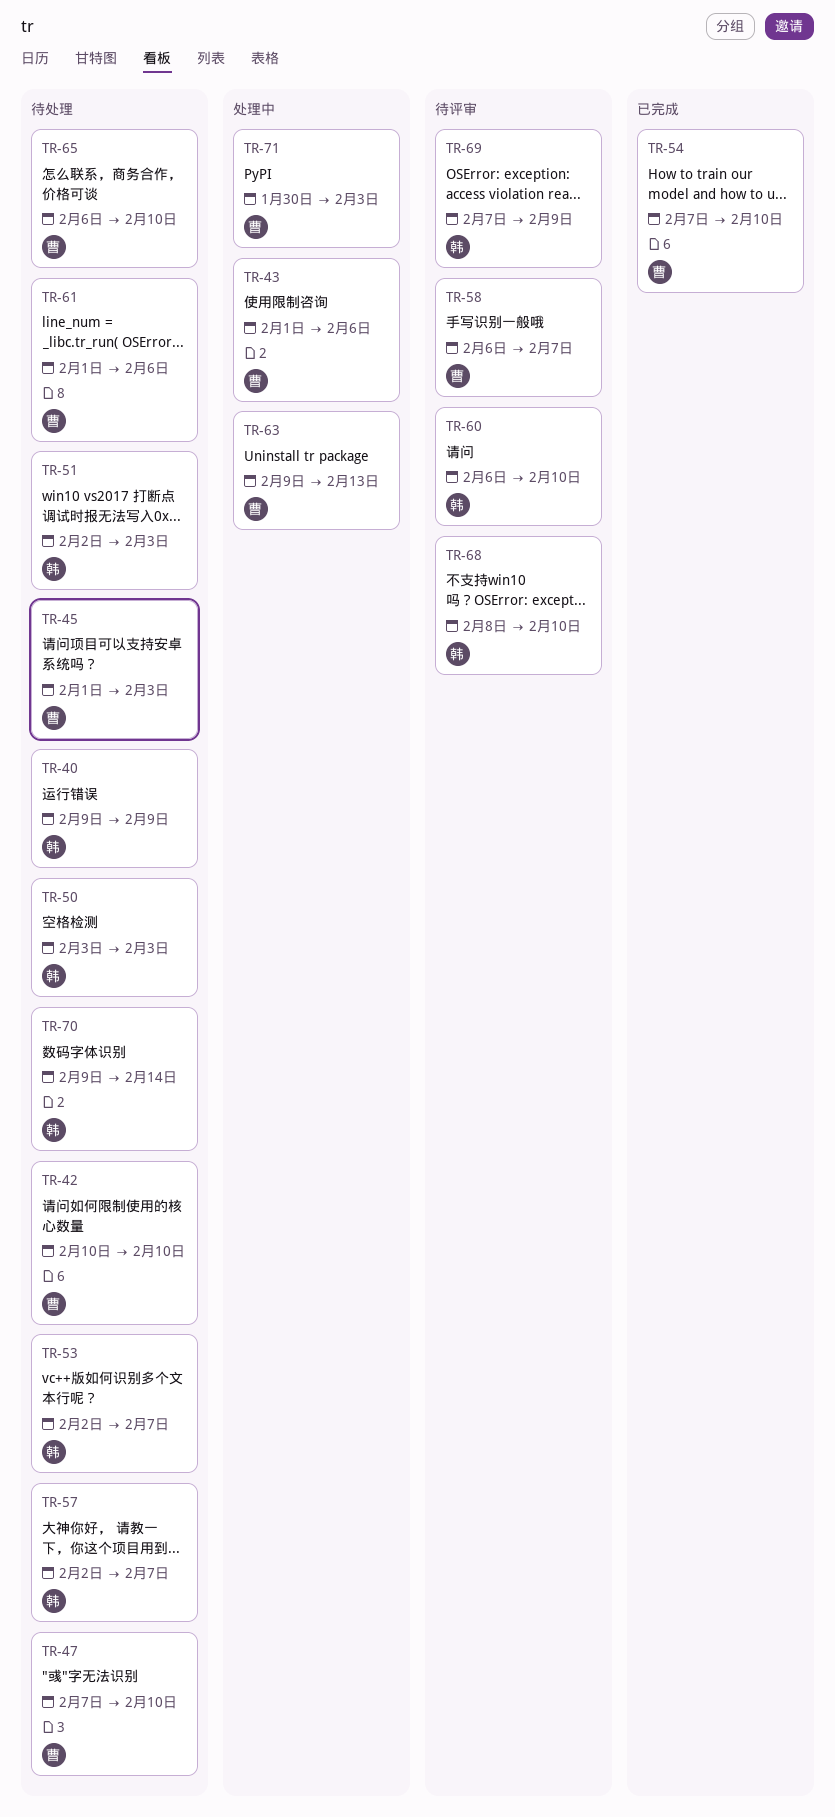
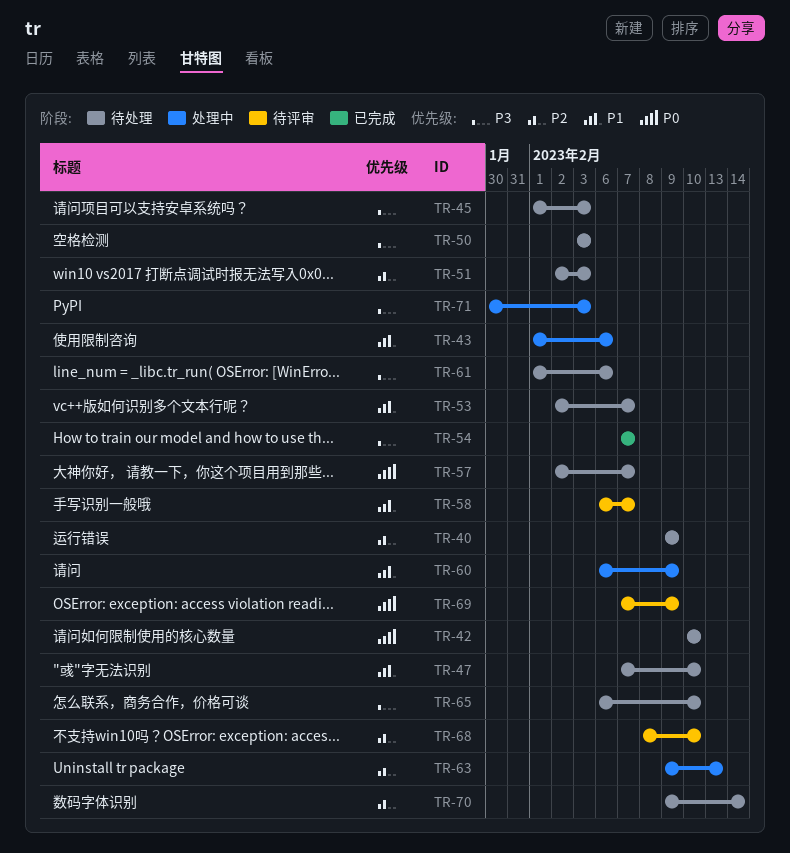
TR-54, due: Feb 10 -> Feb 7
TR-60, status: 待评审 -> 处理中
TR-60, due: Feb 10 -> Feb 9

